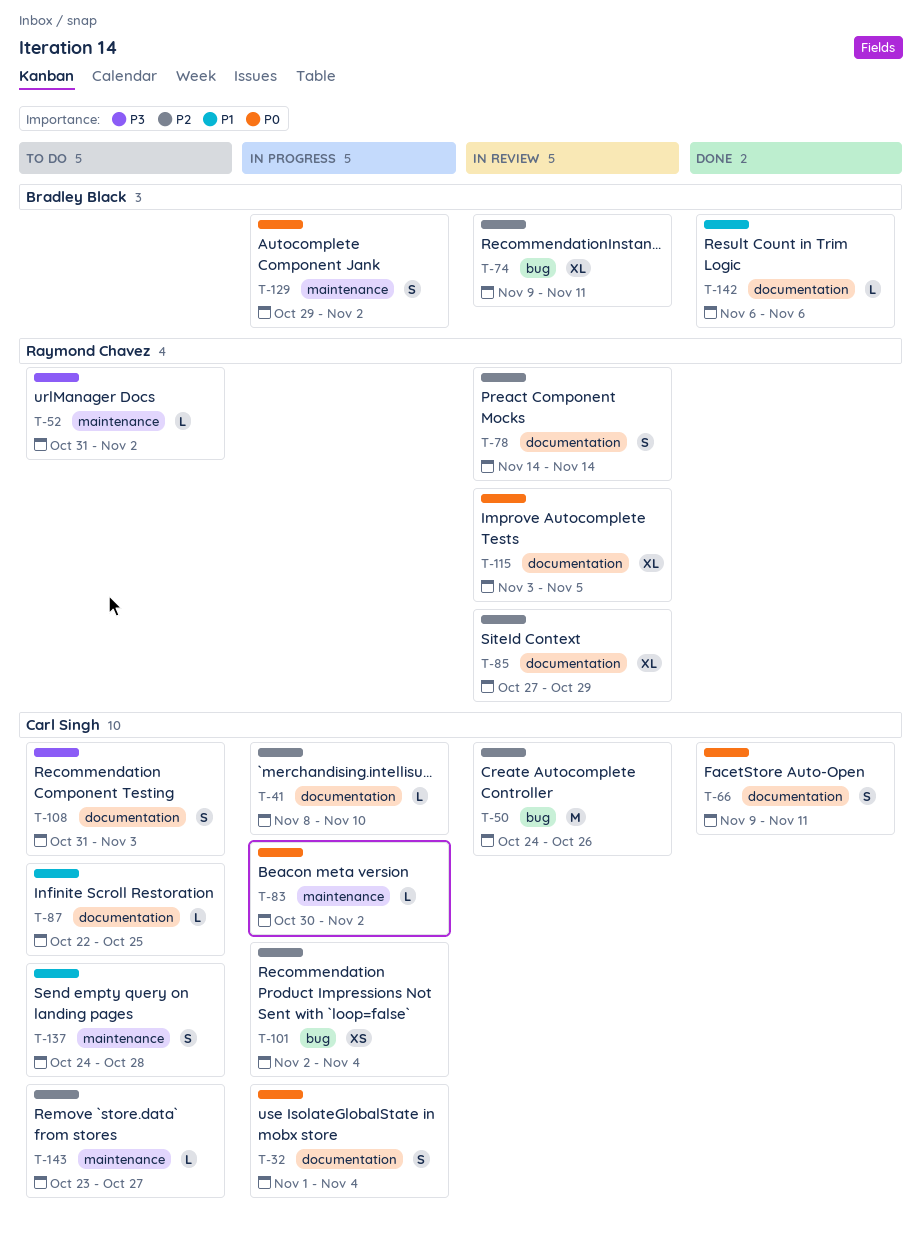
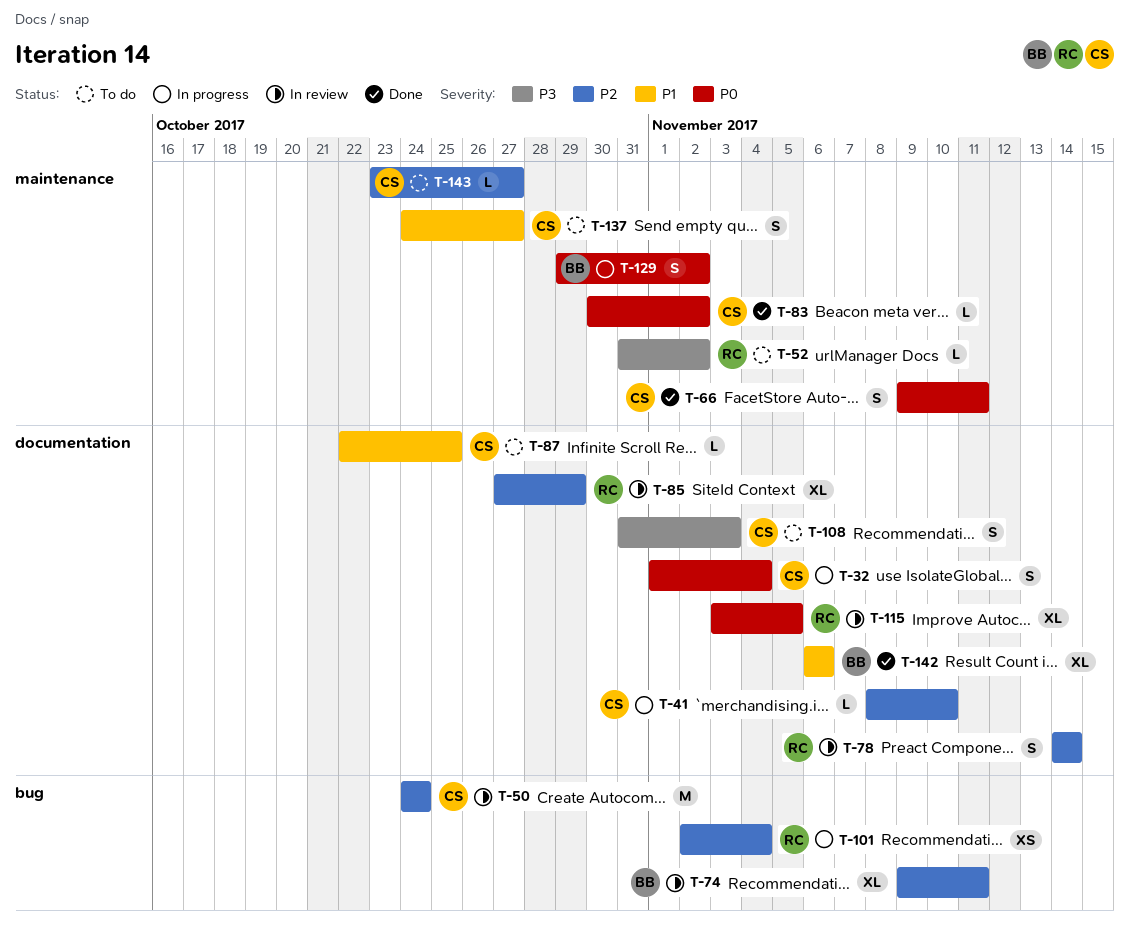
T-50, due: Oct 26 -> Oct 24
T-66, label: documentation -> maintenance
T-83, status: In progress -> Done
T-101, owner: Carl Singh -> Raymond Chavez
T-137, due: Oct 28 -> Oct 27
T-142, estimate: L -> XL

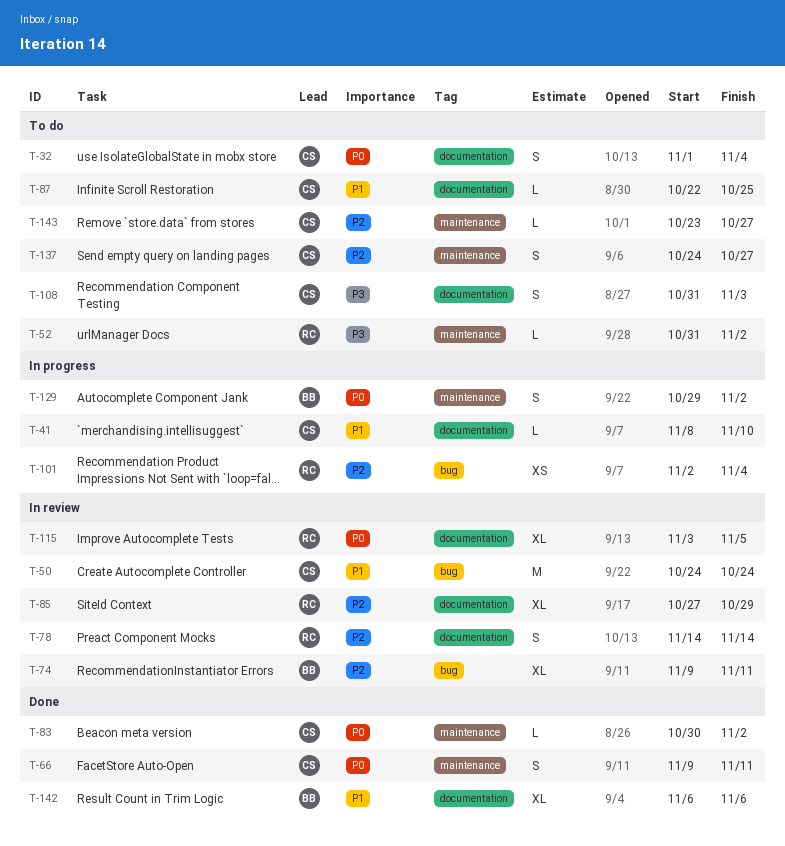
T-32, status: In progress -> To do
T-41, priority: P2 -> P1
T-50, priority: P2 -> P1
T-137, priority: P1 -> P2

